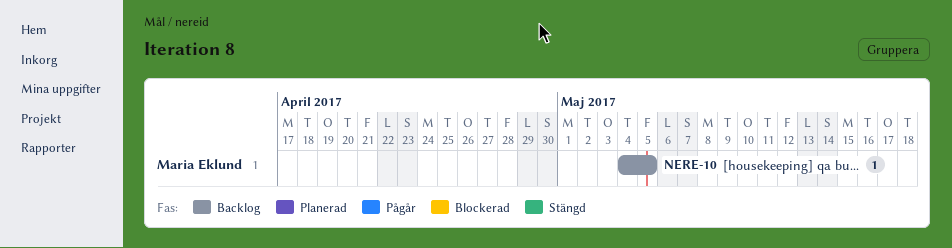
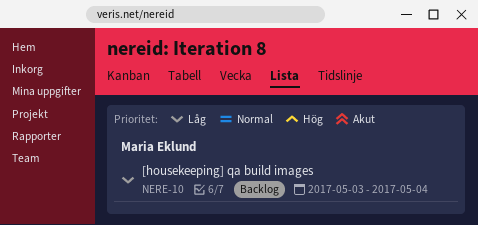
NERE-10, start: May 4 -> May 3
NERE-10, due: May 5 -> May 4

